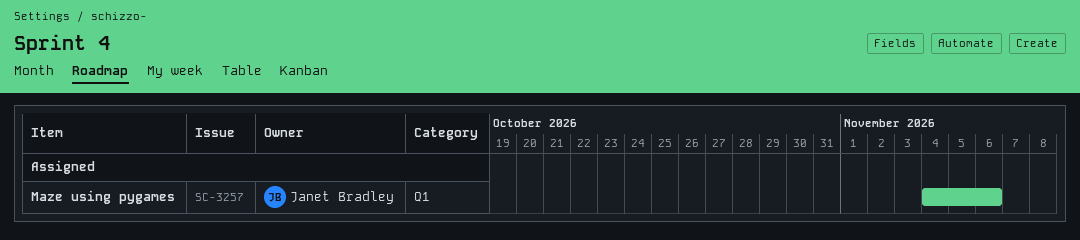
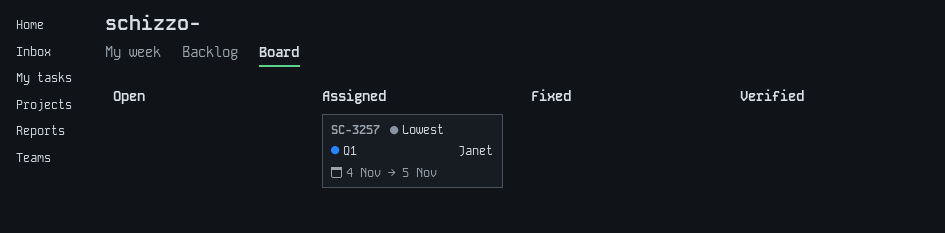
SC-3257, due: Nov 6 -> Nov 5

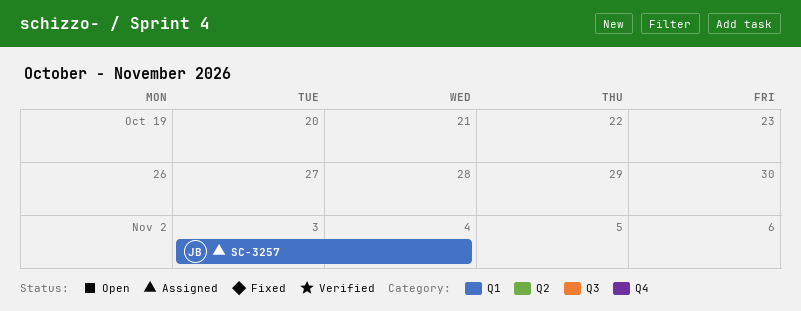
SC-3257, start: Nov 4 -> Nov 3
SC-3257, due: Nov 5 -> Nov 4

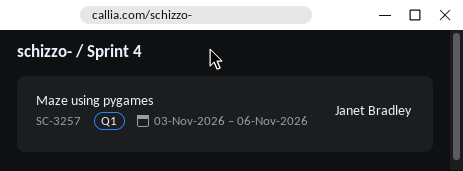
SC-3257, due: Nov 4 -> Nov 6

